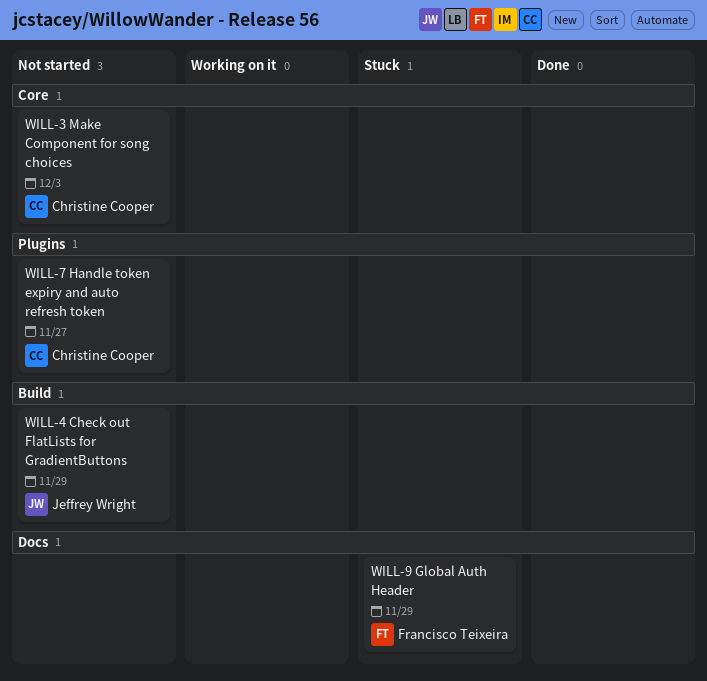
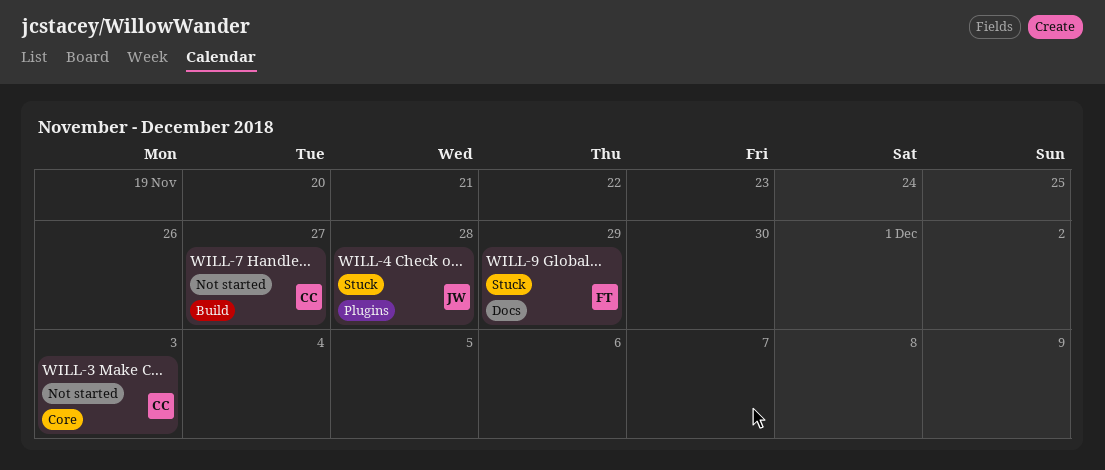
WILL-4, status: Not started -> Stuck
WILL-4, label: Build -> Plugins
WILL-4, due: Nov 29 -> Nov 28
WILL-7, label: Plugins -> Build

